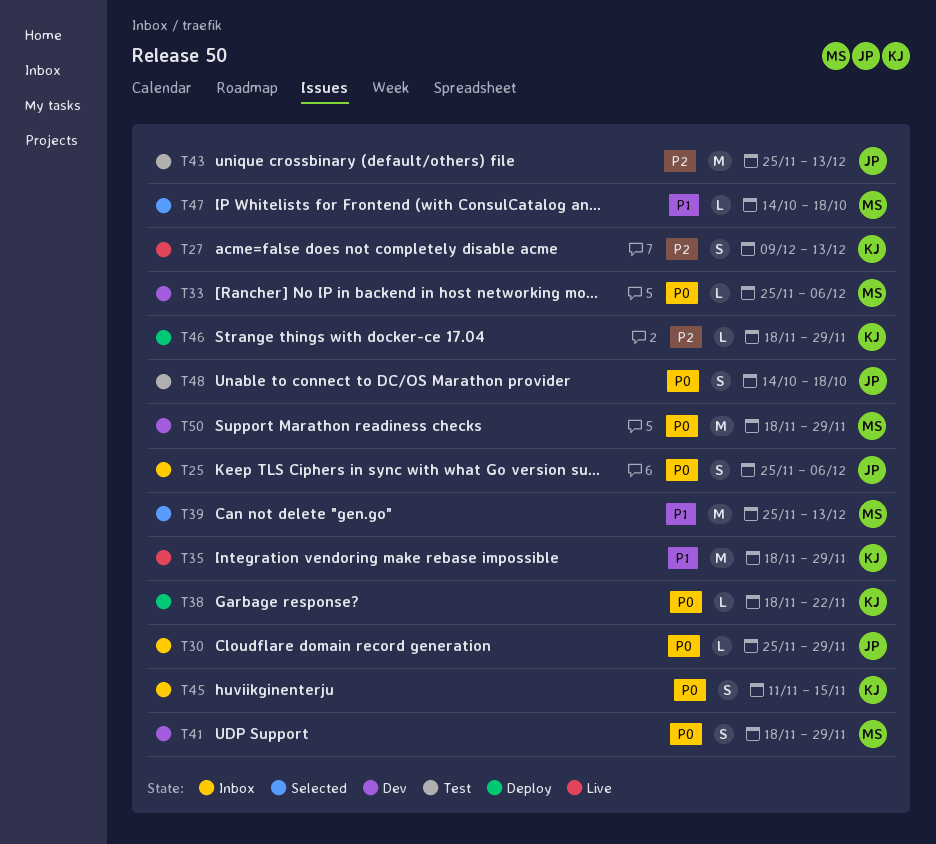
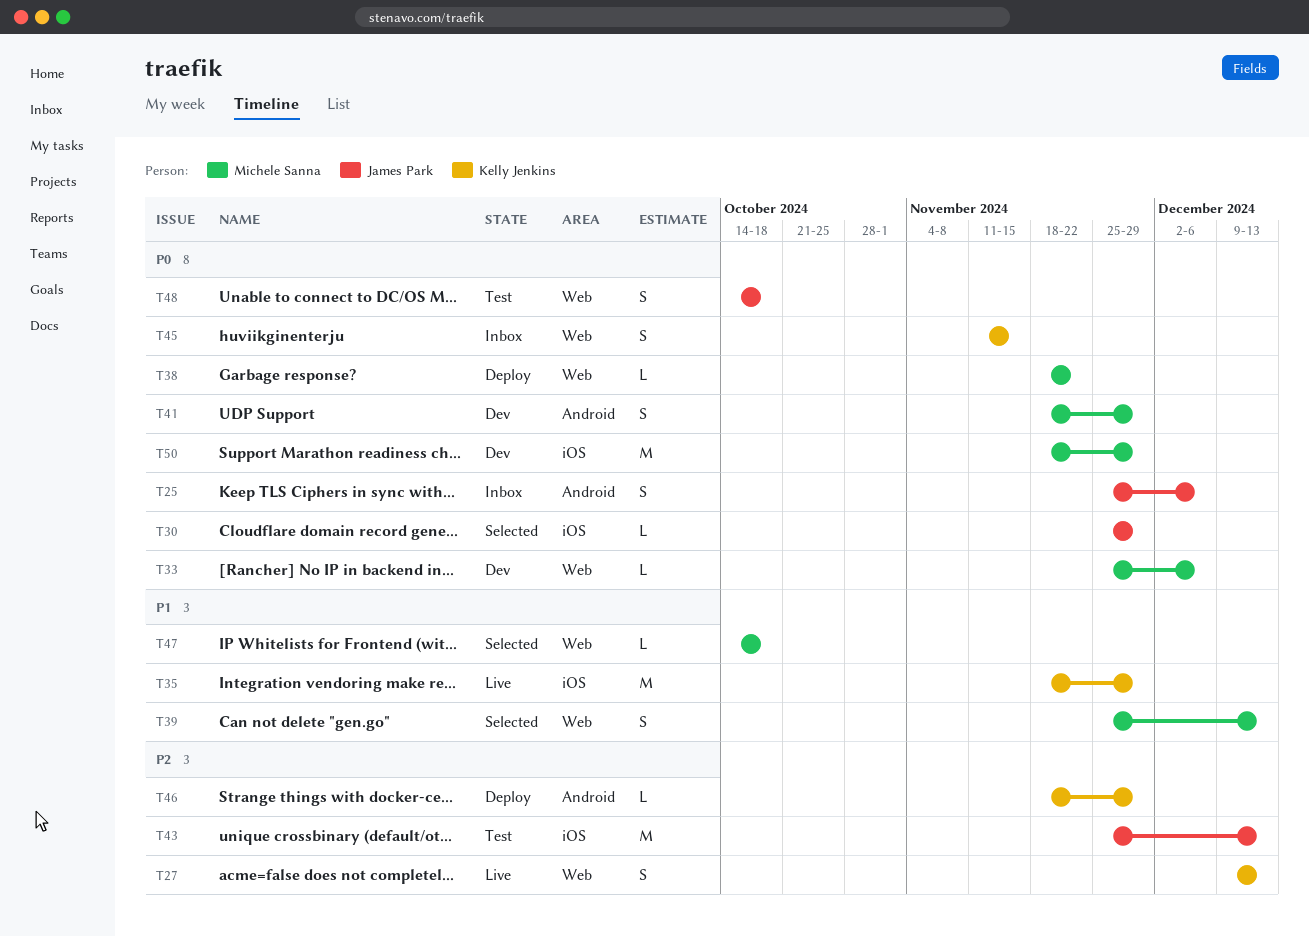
T30, status: Inbox -> Selected
T38, owner: Kelly Jenkins -> Michele Sanna
T39, estimate: M -> S

